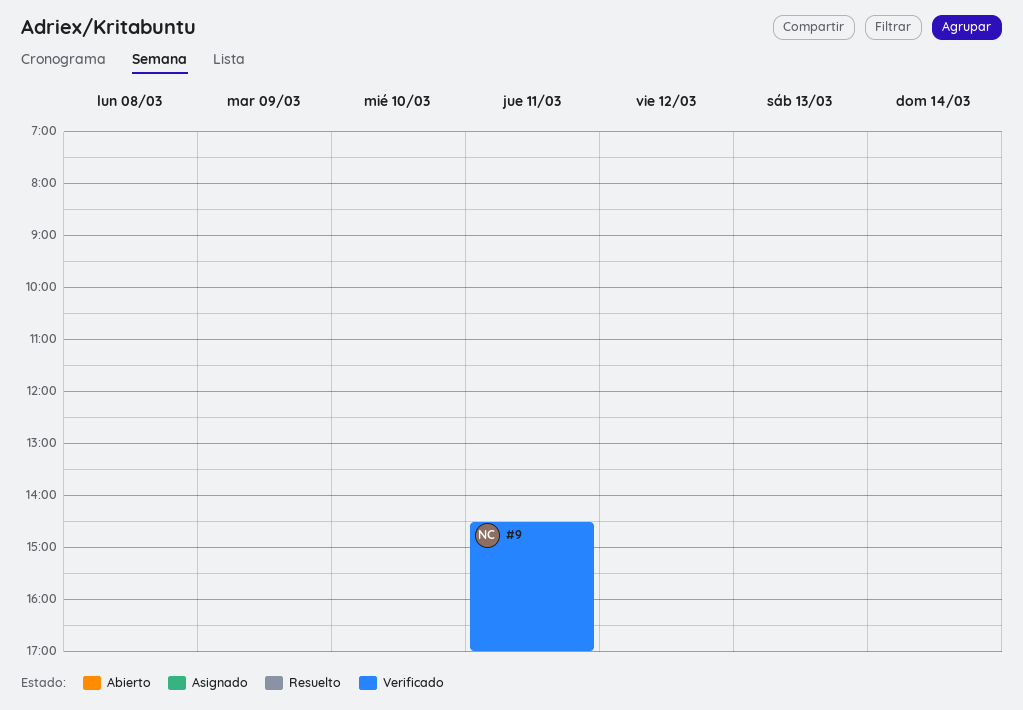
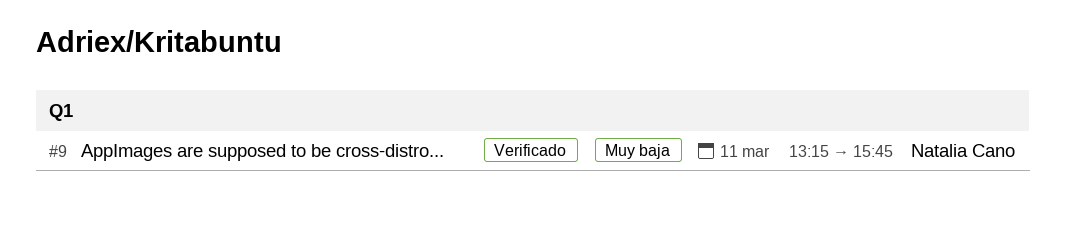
#9, begins: 14:30 -> 13:15
#9, ends: 17:00 -> 15:45

